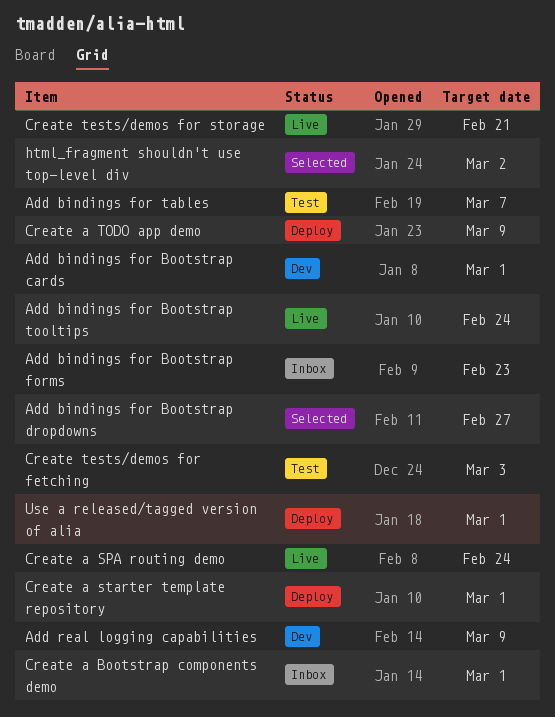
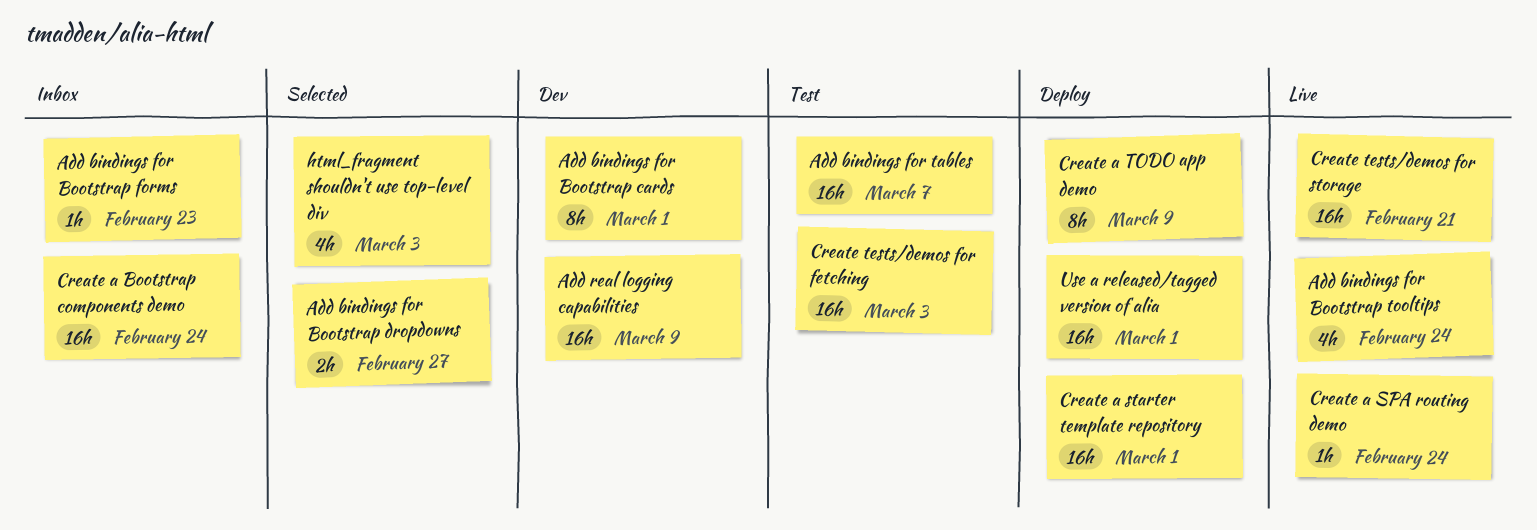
Create a Bootstrap components demo, due: Mar 1 -> Feb 24
html_fragment shouldn't use top-level div, due: Mar 2 -> Mar 3

